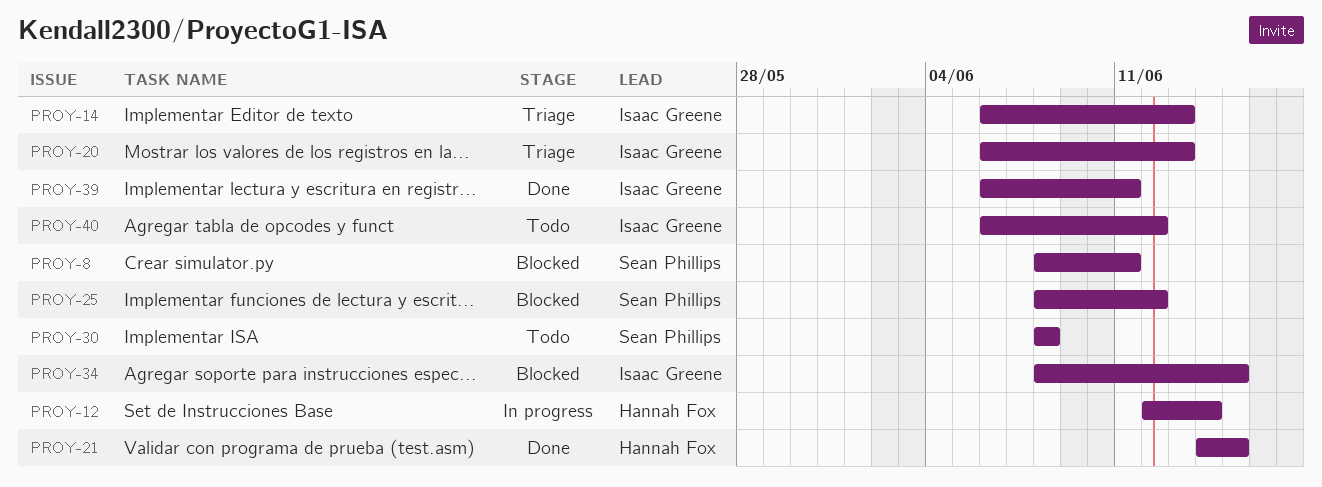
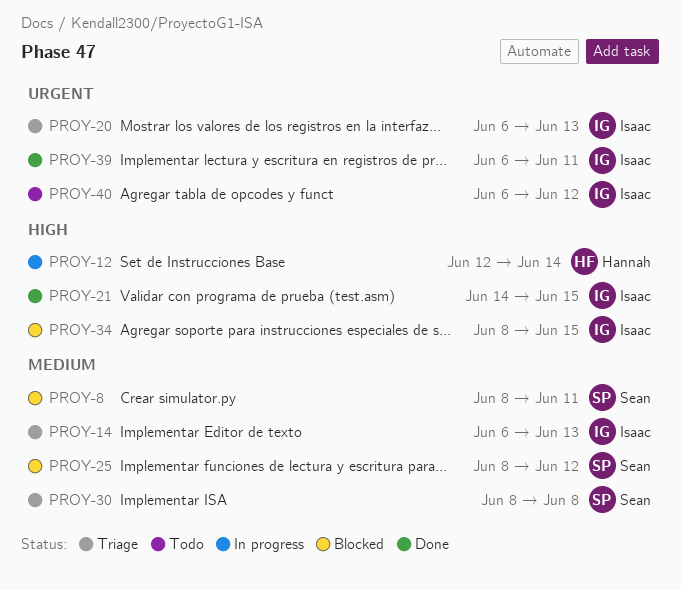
PROY-21, owner: Hannah Fox -> Isaac Greene
PROY-30, status: Todo -> Triage

